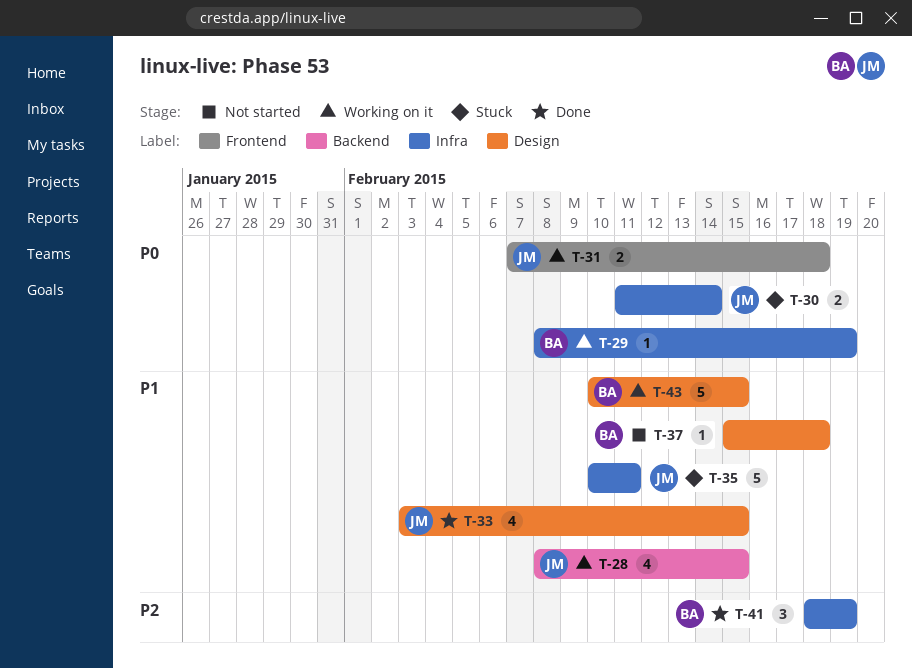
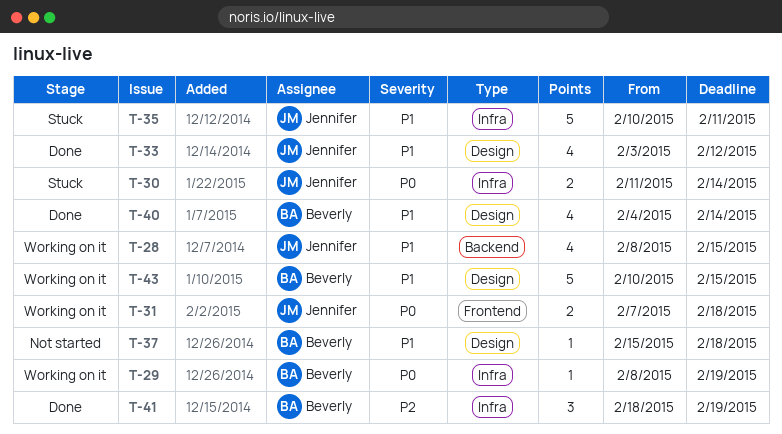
T-33, due: Feb 15 -> Feb 12
T-40: none -> present

